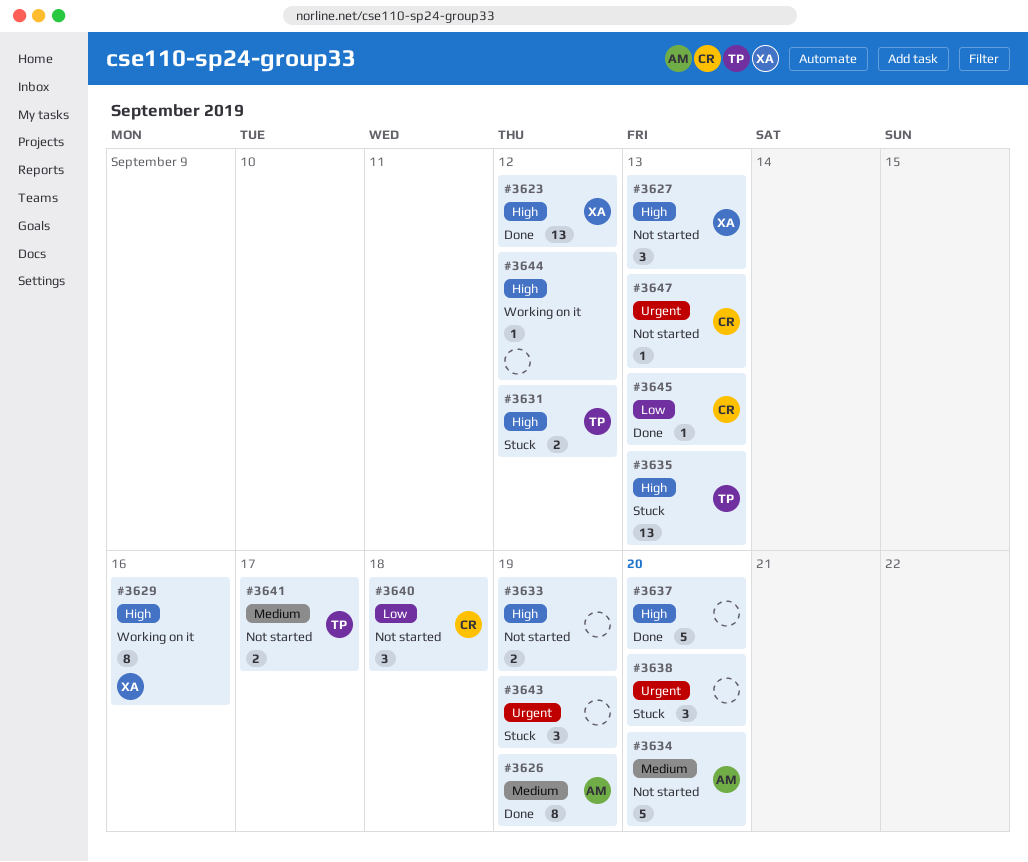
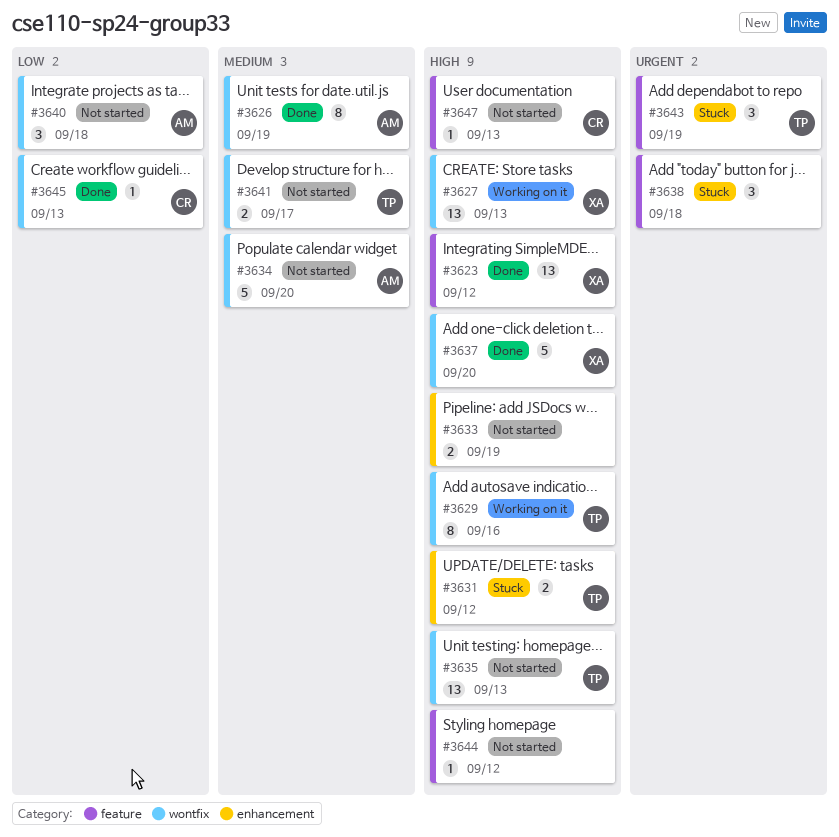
#3627, status: Not started -> Working on it
#3627, estimate: 3 -> 13
#3629, owner: XA -> TP
#3635, status: Stuck -> Not started
#3637, owner: none -> XA
#3638, due: Sep 20 -> Sep 18
#3640, owner: CR -> AM
#3643, owner: none -> TP
#3644, status: Working on it -> Not started
#3647, priority: Urgent -> High

